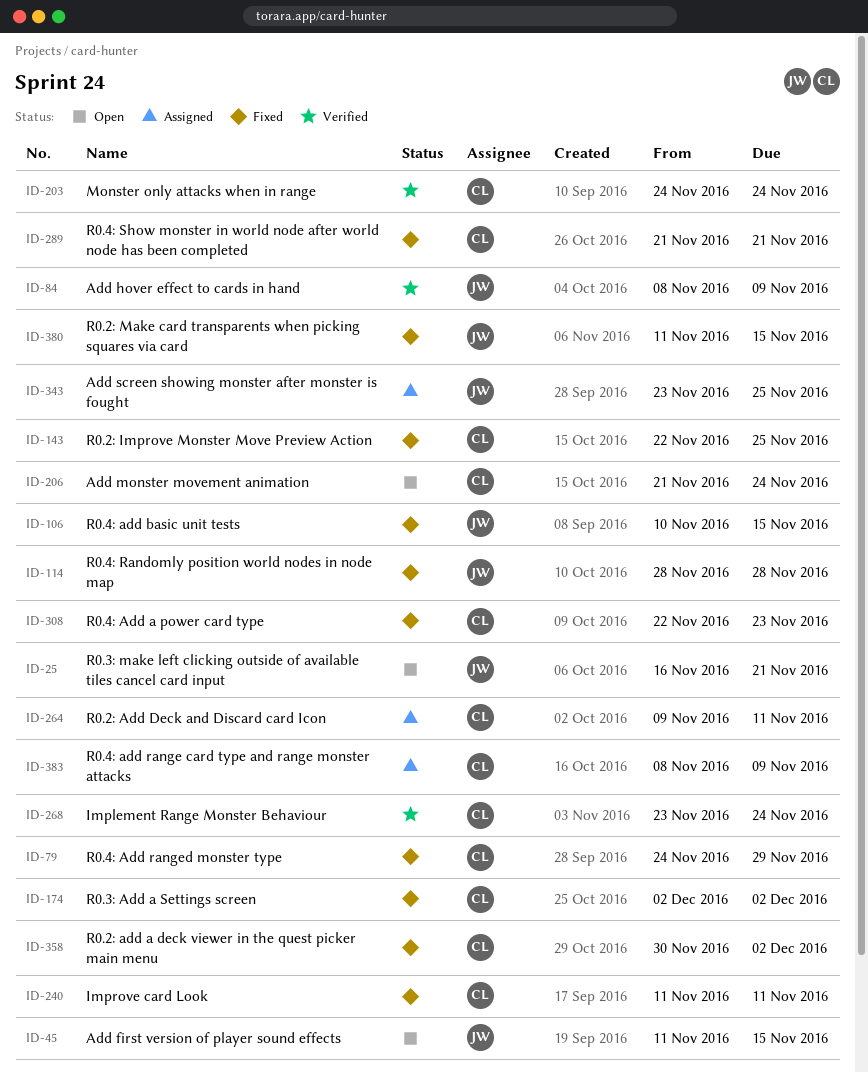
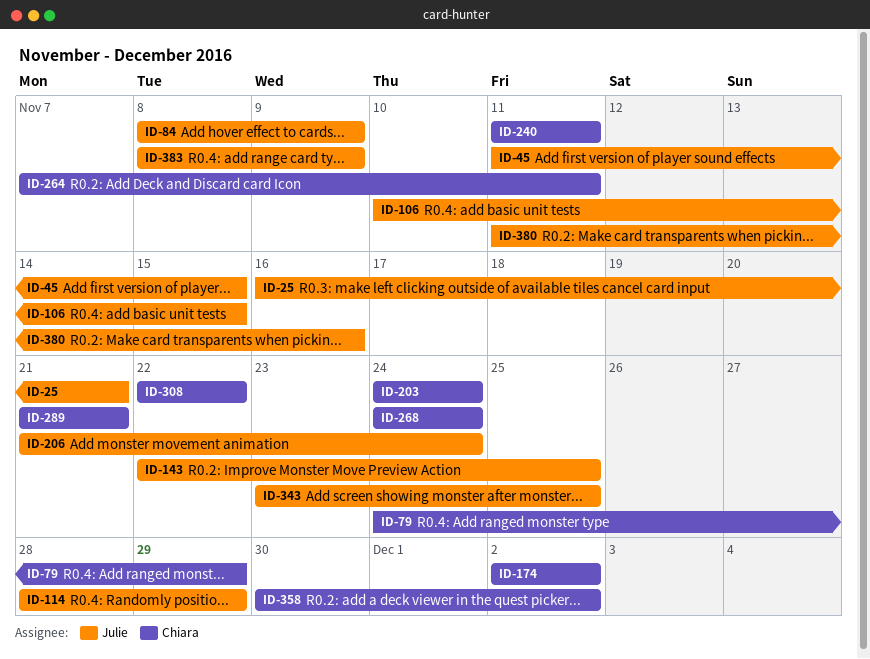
ID-114, due: Nov 28 -> Nov 29
ID-143, owner: Chiara -> Julie
ID-206, owner: Chiara -> Julie
ID-264, start: Nov 9 -> Nov 7
ID-268, start: Nov 23 -> Nov 24
ID-308, due: Nov 23 -> Nov 22
ID-380, due: Nov 15 -> Nov 16
ID-383, owner: Chiara -> Julie

